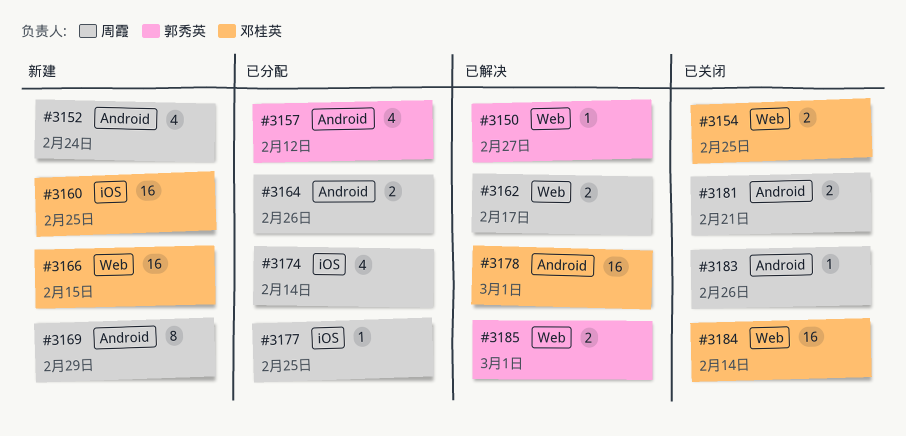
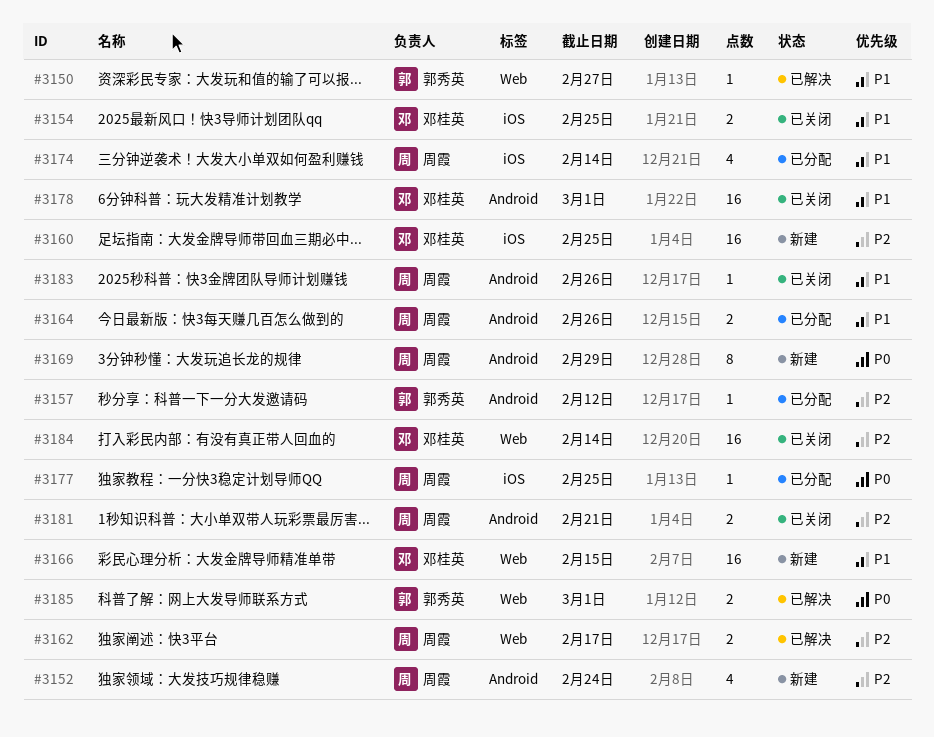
#3154, label: Web -> iOS
#3157, estimate: 4 -> 1
#3178, status: 已解决 -> 已关闭

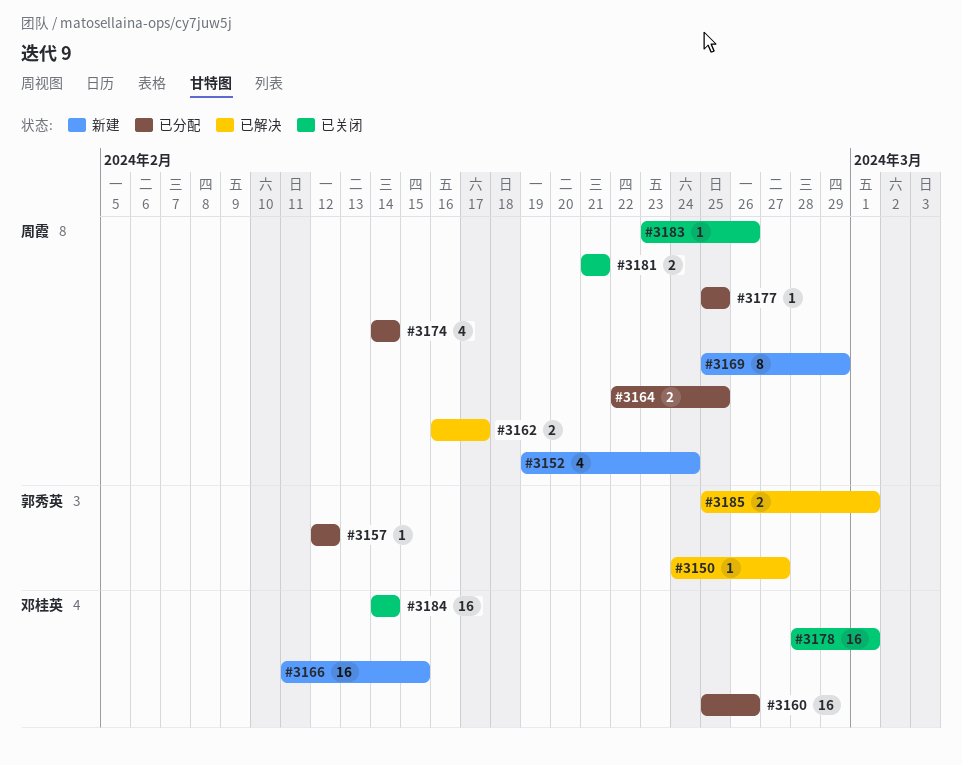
#3154: present -> none
#3160, status: 新建 -> 已分配
#3160, due: Feb 25 -> Feb 26
#3164, due: Feb 26 -> Feb 25

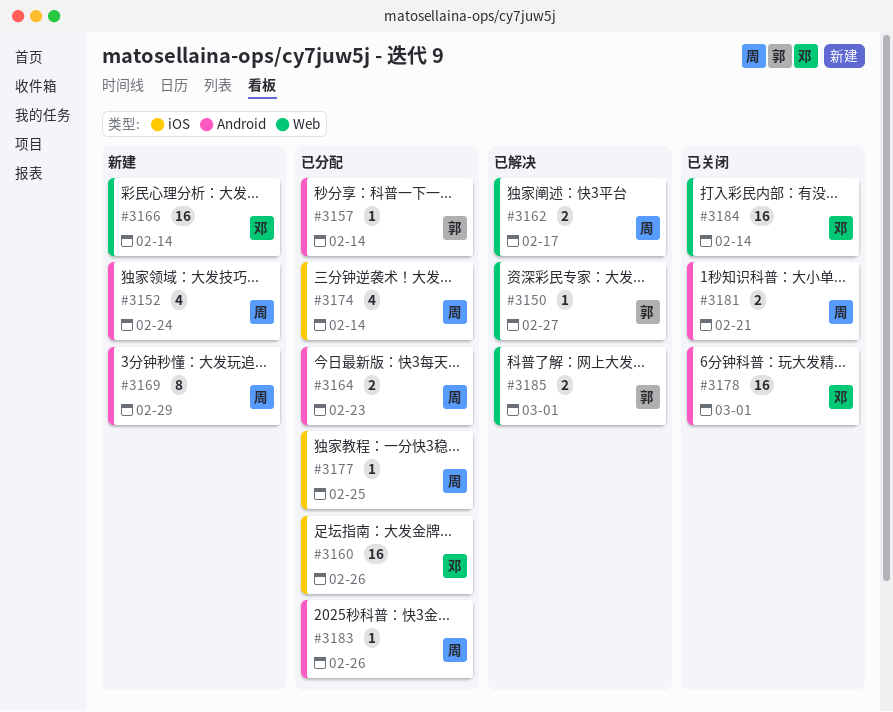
#3157, due: Feb 12 -> Feb 14
#3164, due: Feb 25 -> Feb 23
#3166, due: Feb 15 -> Feb 14
#3183, status: 已关闭 -> 已分配

